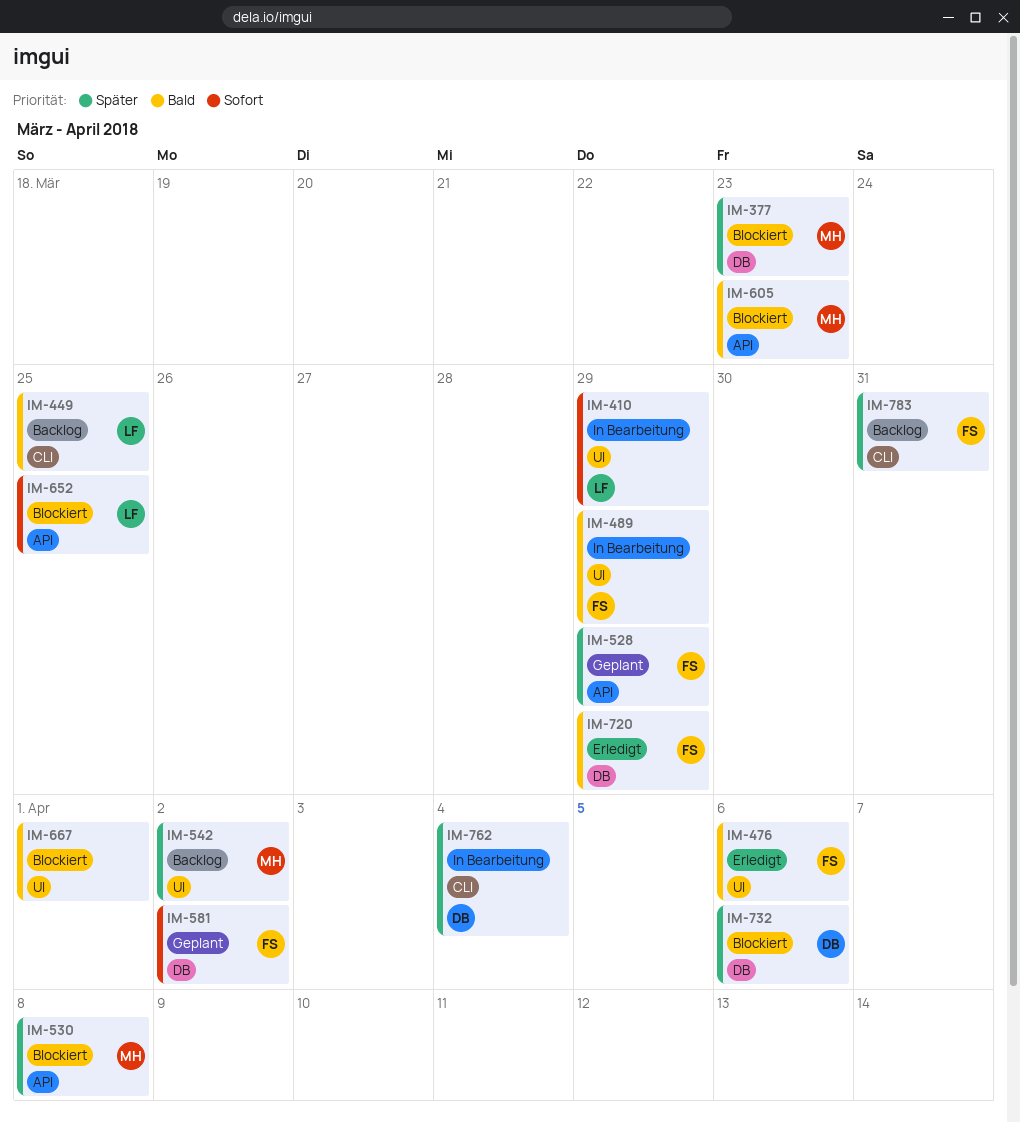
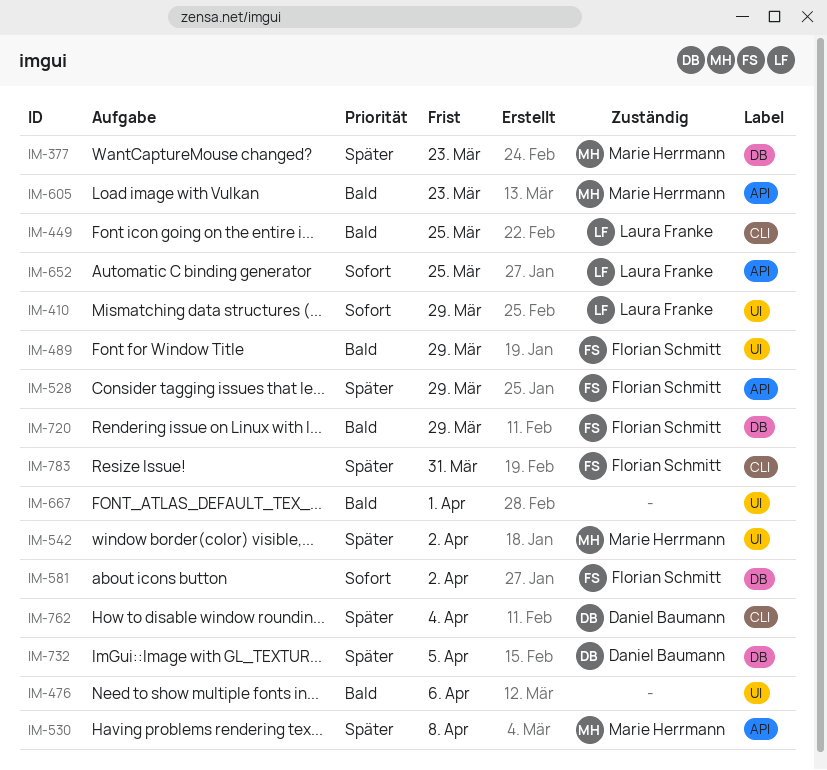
IM-476, owner: Florian Schmitt -> none
IM-732, due: Apr 6 -> Apr 5

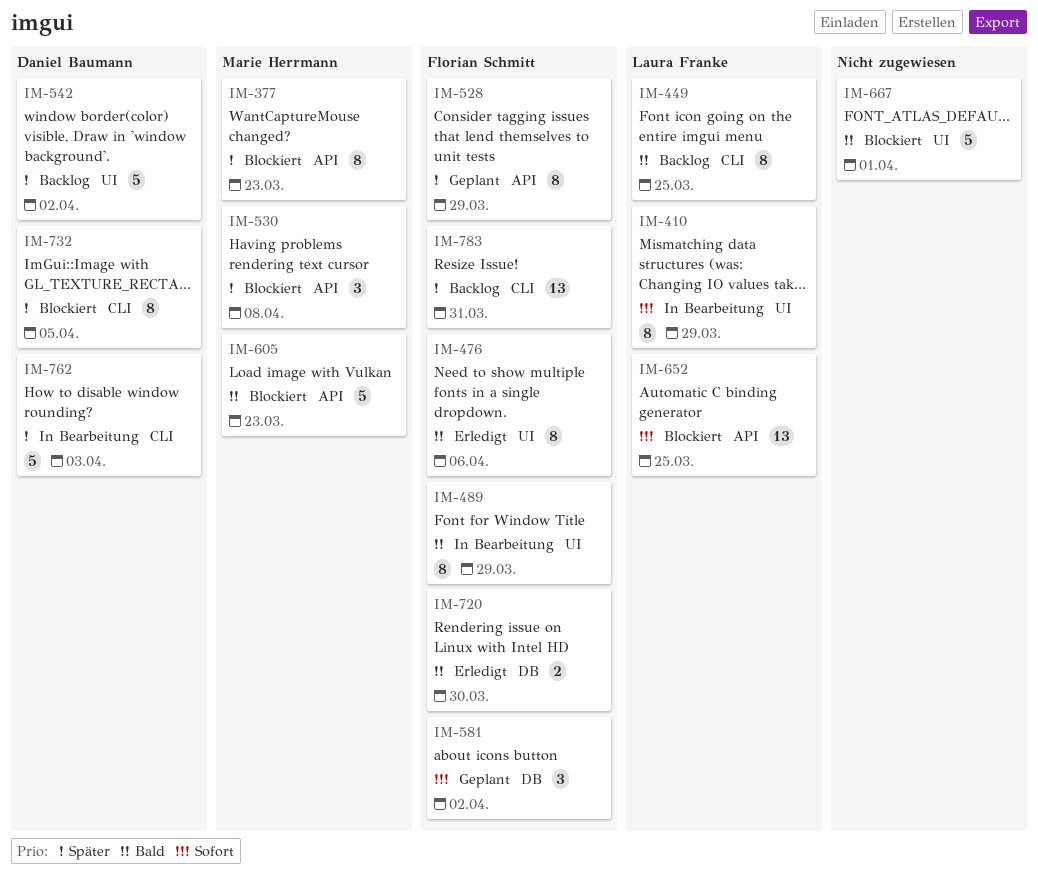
IM-377, label: DB -> API
IM-476, owner: none -> Florian Schmitt
IM-542, owner: Marie Herrmann -> Daniel Baumann
IM-720, due: Mar 29 -> Mar 30
IM-732, label: DB -> CLI
IM-762, due: Apr 4 -> Apr 3

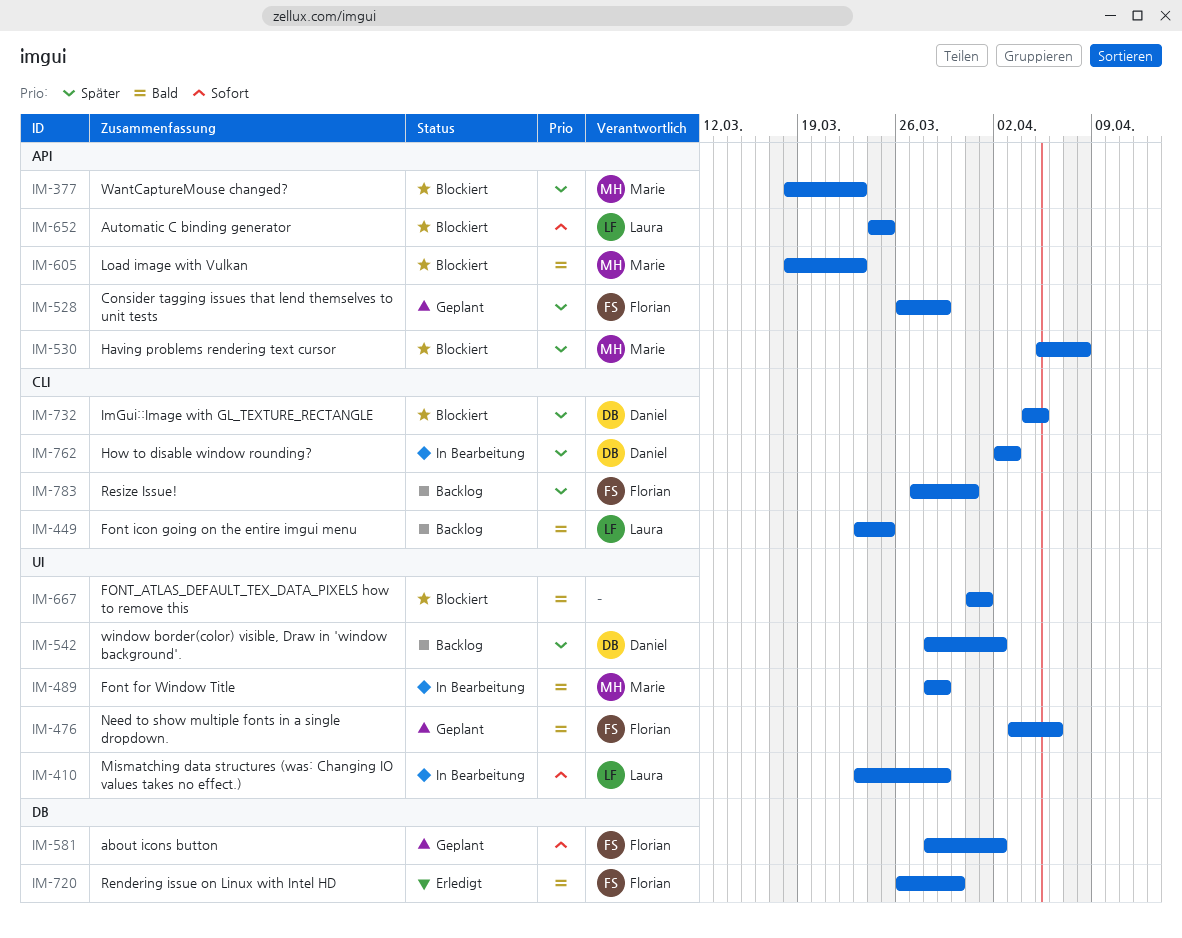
IM-476, status: Erledigt -> Geplant
IM-489, owner: Florian Schmitt -> Marie Herrmann

